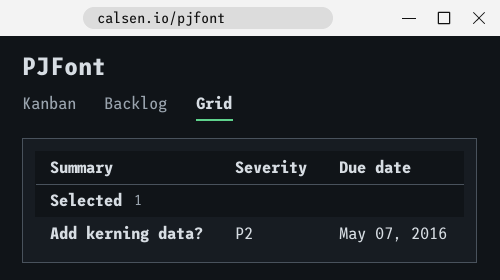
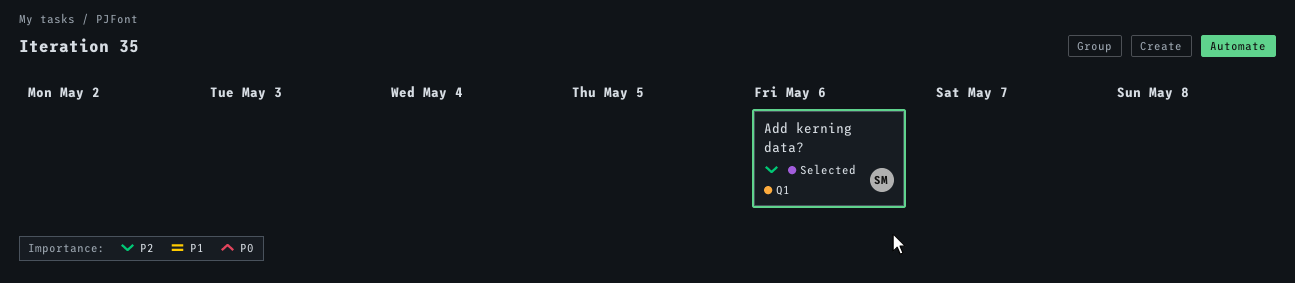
Add kerning data?, due: May 7 -> May 6

